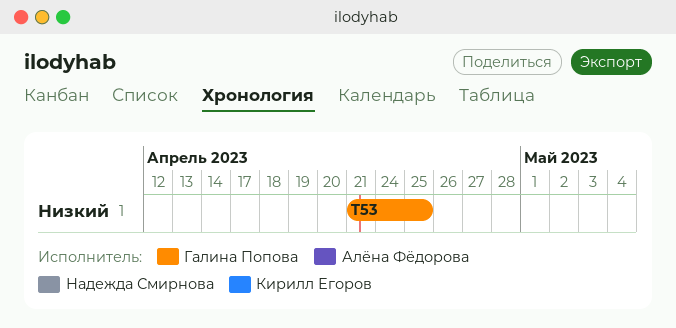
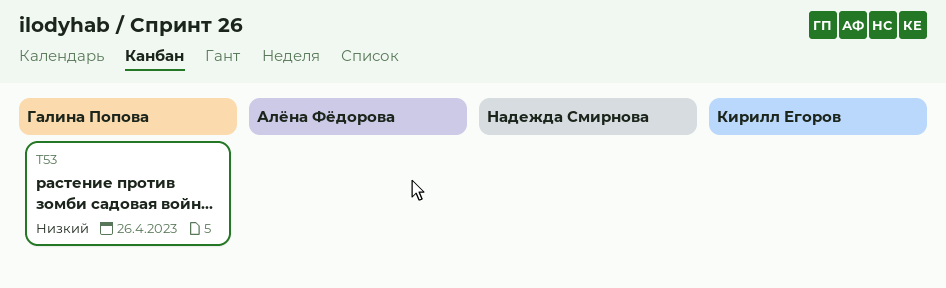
T53, due: Apr 25 -> Apr 26

